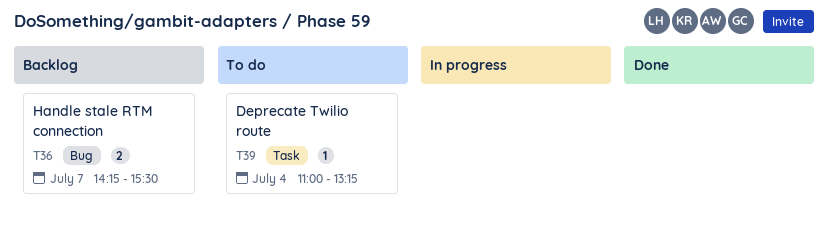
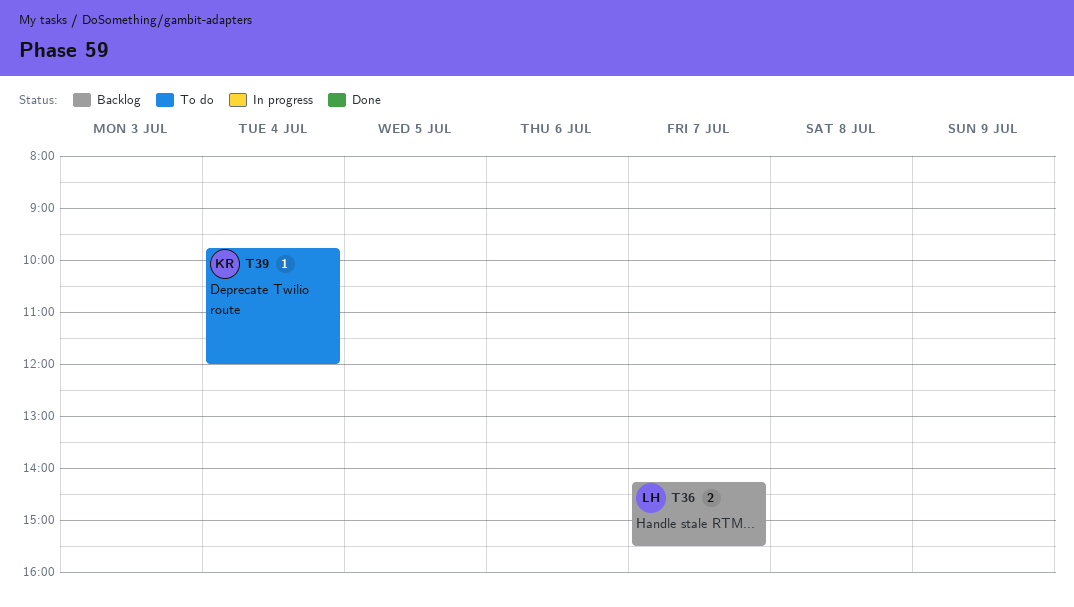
T39, begins: 11:00 -> 09:45
T39, ends: 13:15 -> 12:00

